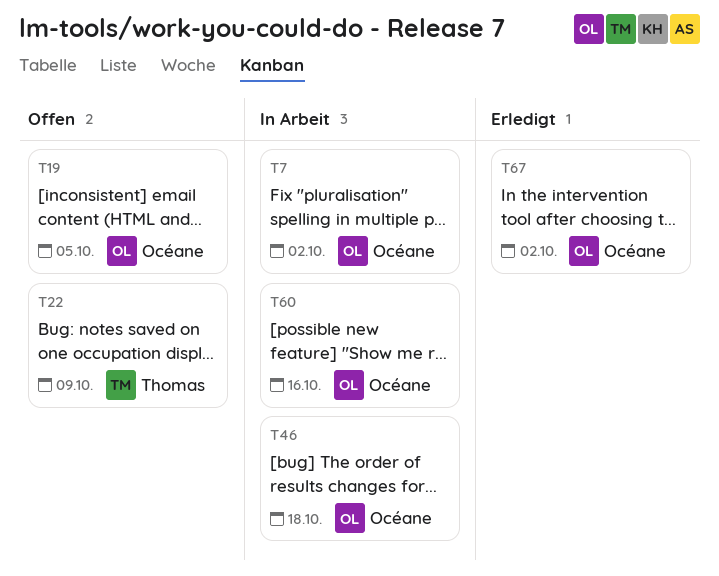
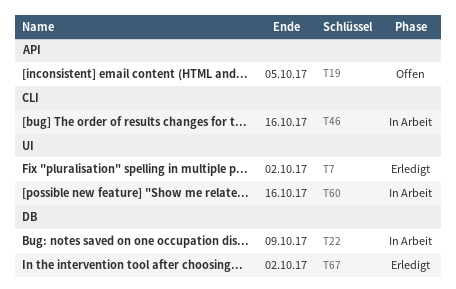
T7, status: In Arbeit -> Erledigt
T22, status: Offen -> In Arbeit
T46, due: Oct 18 -> Oct 16

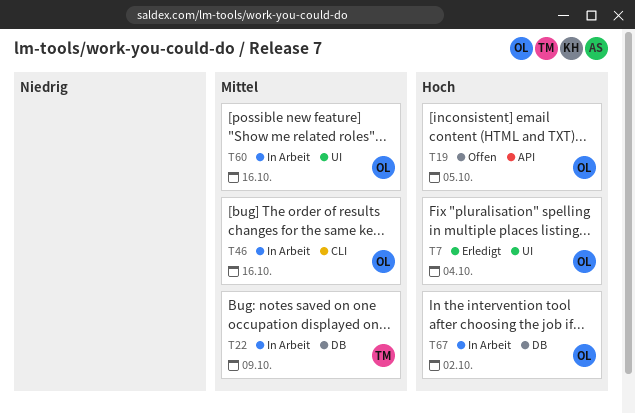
T7, due: Oct 2 -> Oct 4
T67, status: Erledigt -> In Arbeit

